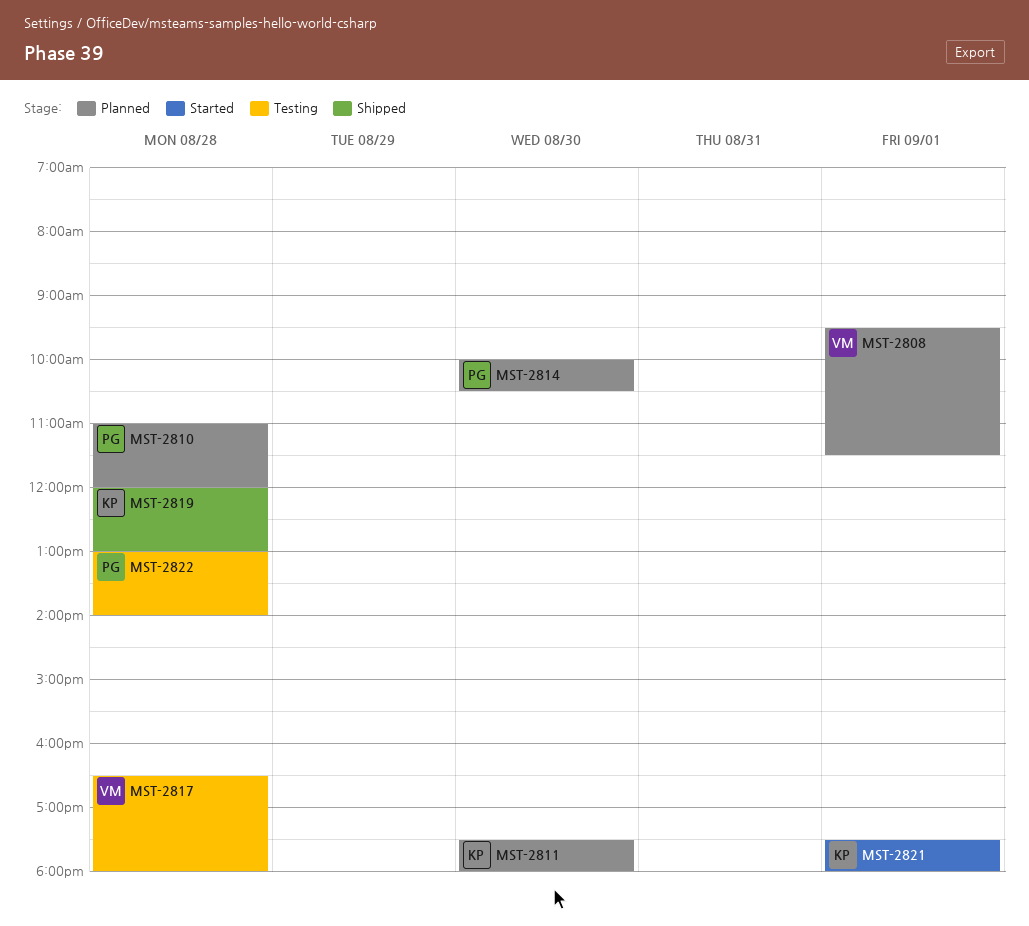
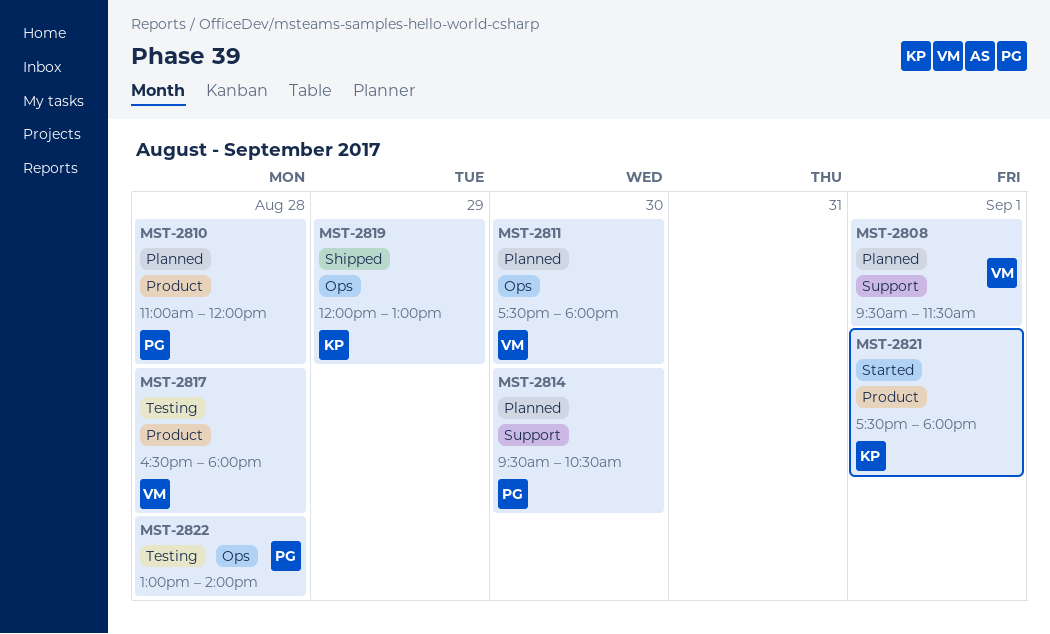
MST-2811, owner: KP -> VM
MST-2814, begins: 10:00 -> 09:30
MST-2819, day: Aug 28 -> Aug 29

